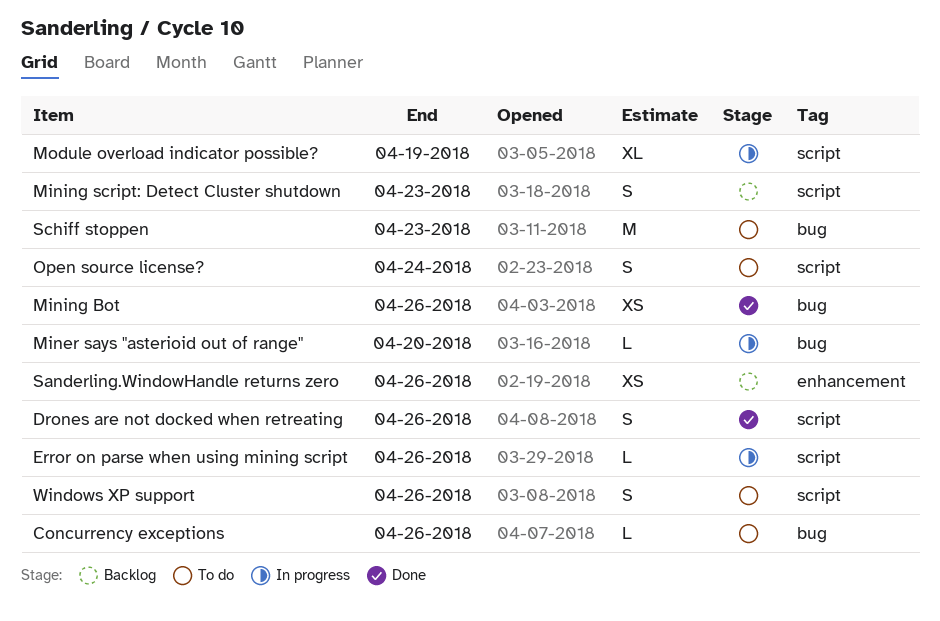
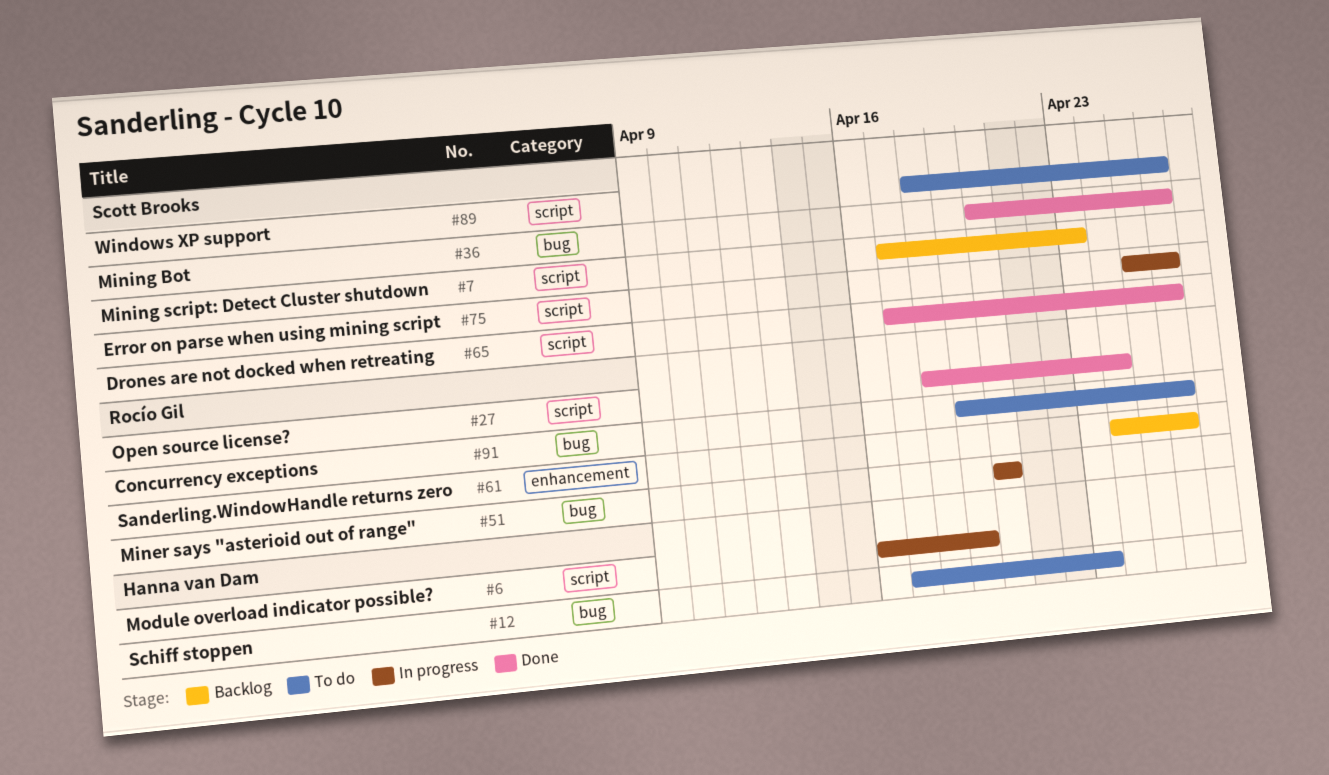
Open source license?, status: To do -> Done

